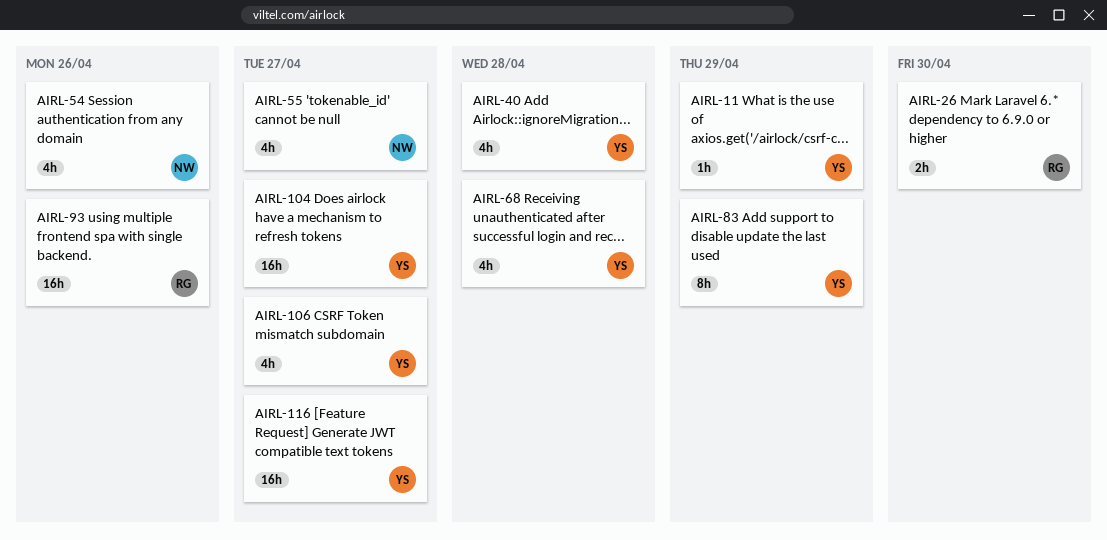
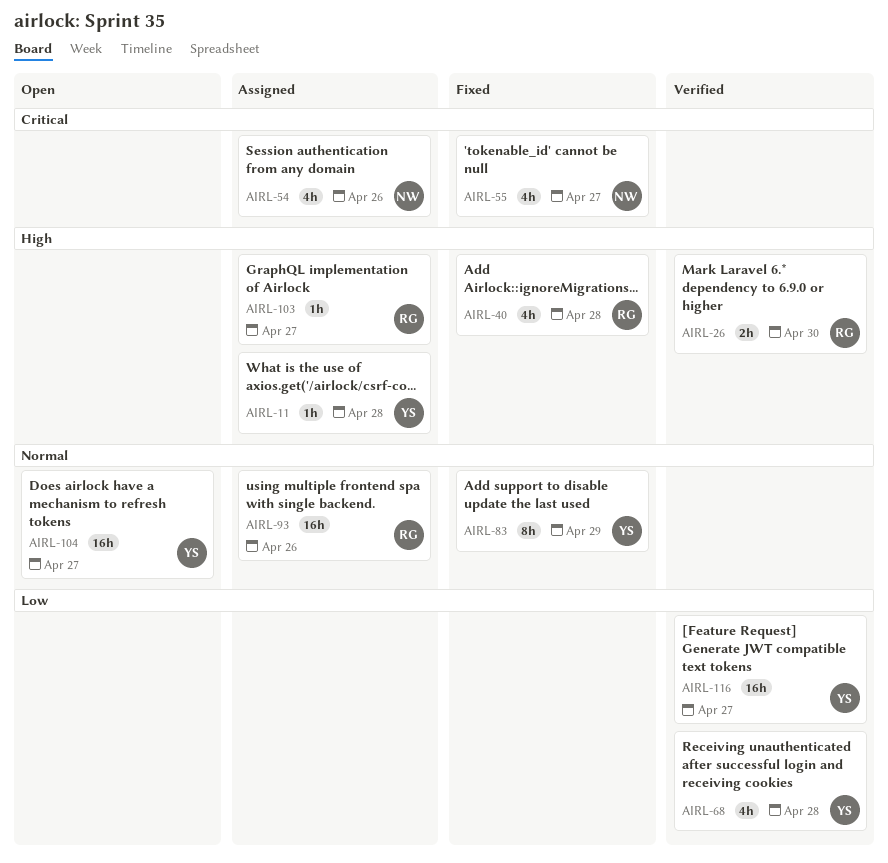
AIRL-11, due: Apr 29 -> Apr 28
AIRL-40, owner: YS -> RG
AIRL-103: none -> present
AIRL-106: present -> none

